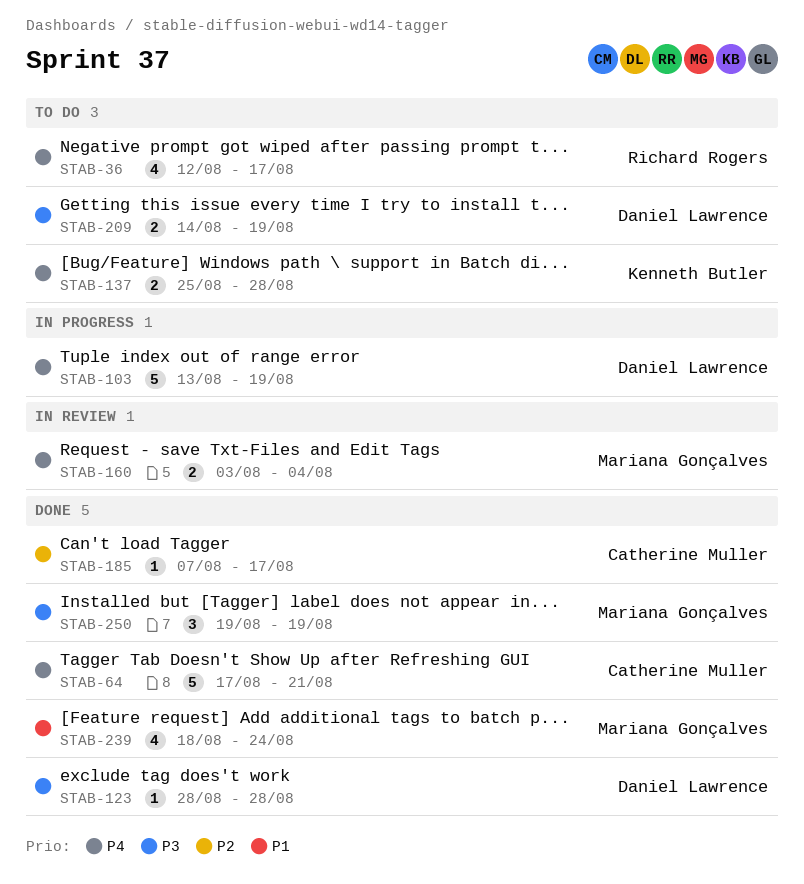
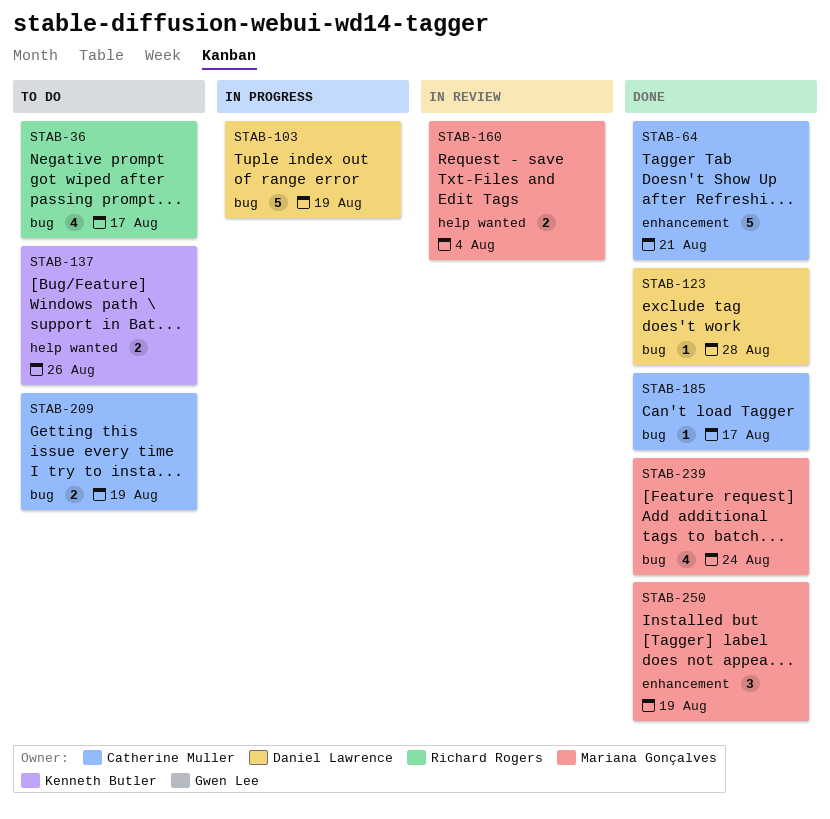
STAB-137, due: Aug 28 -> Aug 26
STAB-209, owner: Daniel Lawrence -> Catherine Muller

